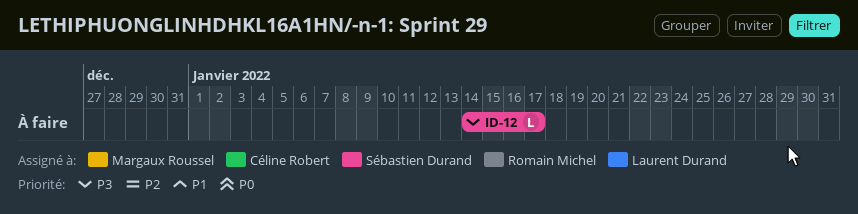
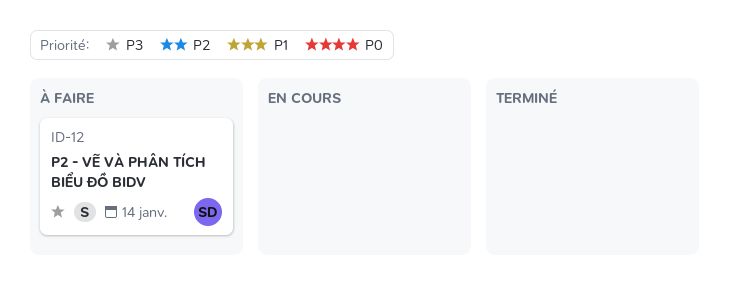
ID-12, estimate: L -> S
ID-12, due: Jan 17 -> Jan 14

